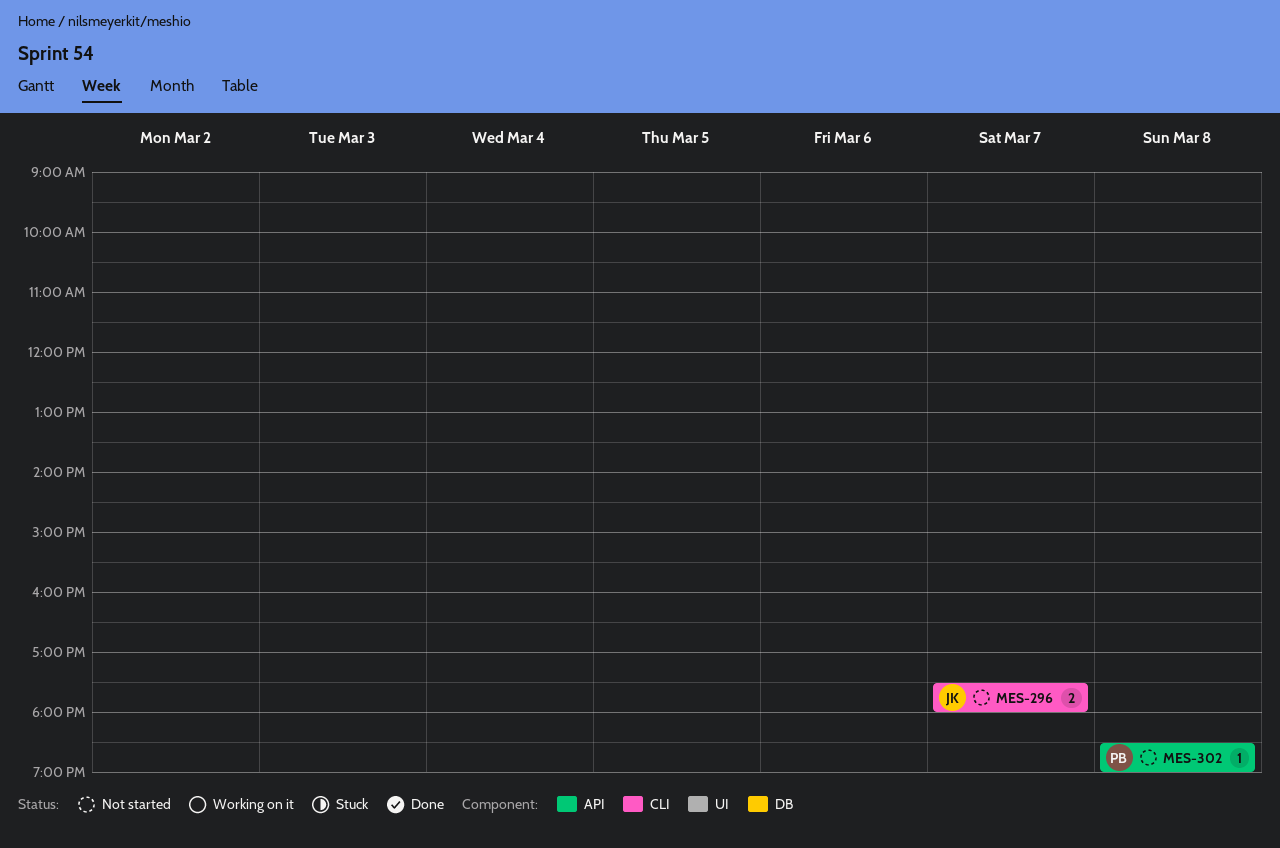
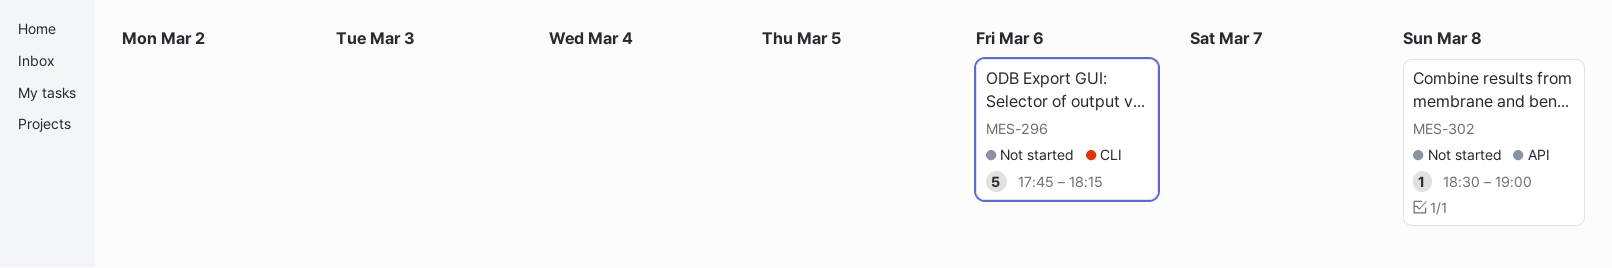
MES-296, estimate: 2 -> 5
MES-296, day: Mar 7 -> Mar 6
MES-296, begins: 17:30 -> 17:45
MES-296, ends: 18:00 -> 18:15

